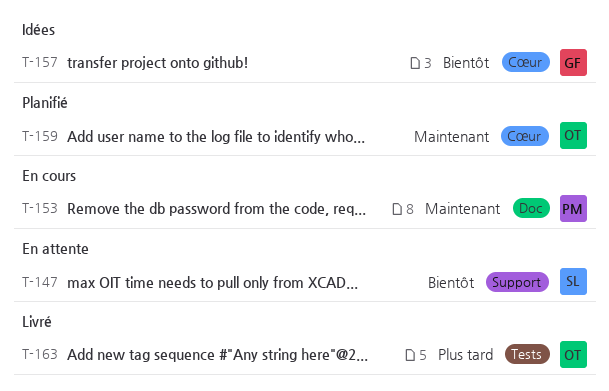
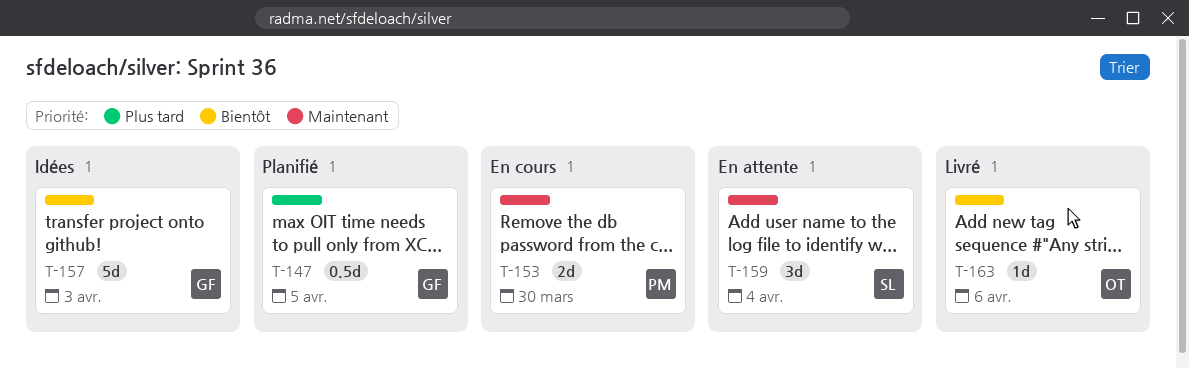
T-147, status: En attente -> Planifié
T-147, owner: SL -> GF
T-147, priority: Bientôt -> Plus tard
T-159, status: Planifié -> En attente
T-159, owner: OT -> SL
T-163, priority: Plus tard -> Bientôt

